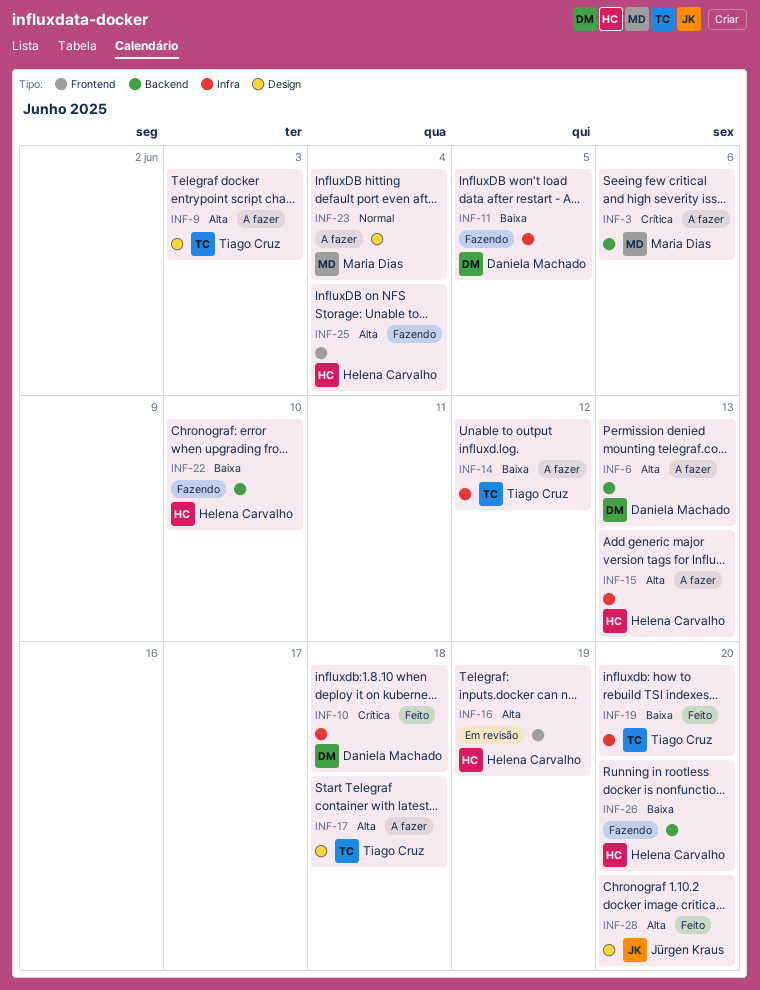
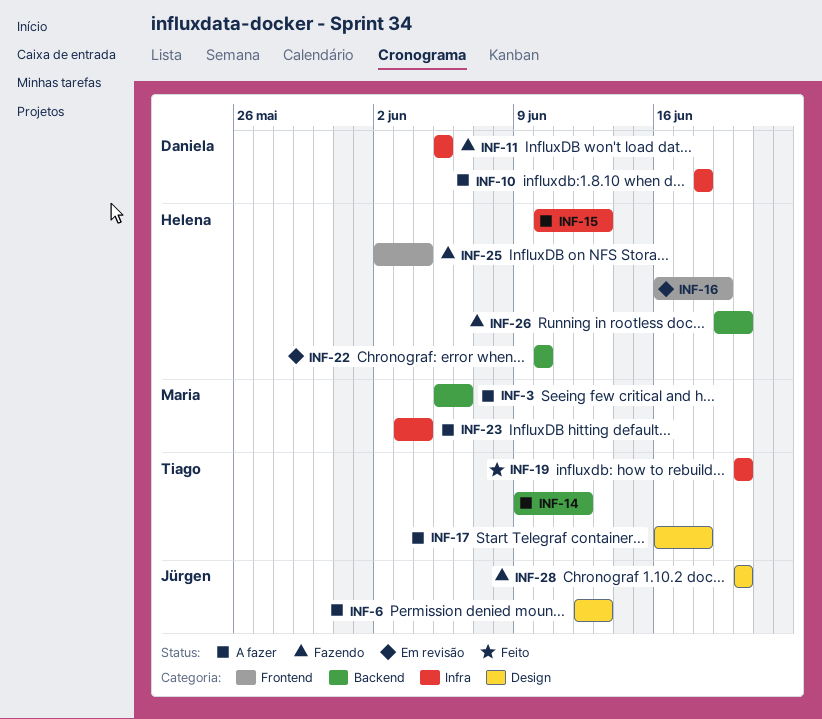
INF-6, owner: Daniela Machado -> Jürgen Kraus
INF-6, label: Backend -> Design
INF-9: present -> none
INF-10, status: Feito -> A fazer
INF-14, label: Infra -> Backend
INF-22, status: Fazendo -> Em revisão
INF-23, label: Design -> Infra
INF-28, status: Feito -> Fazendo

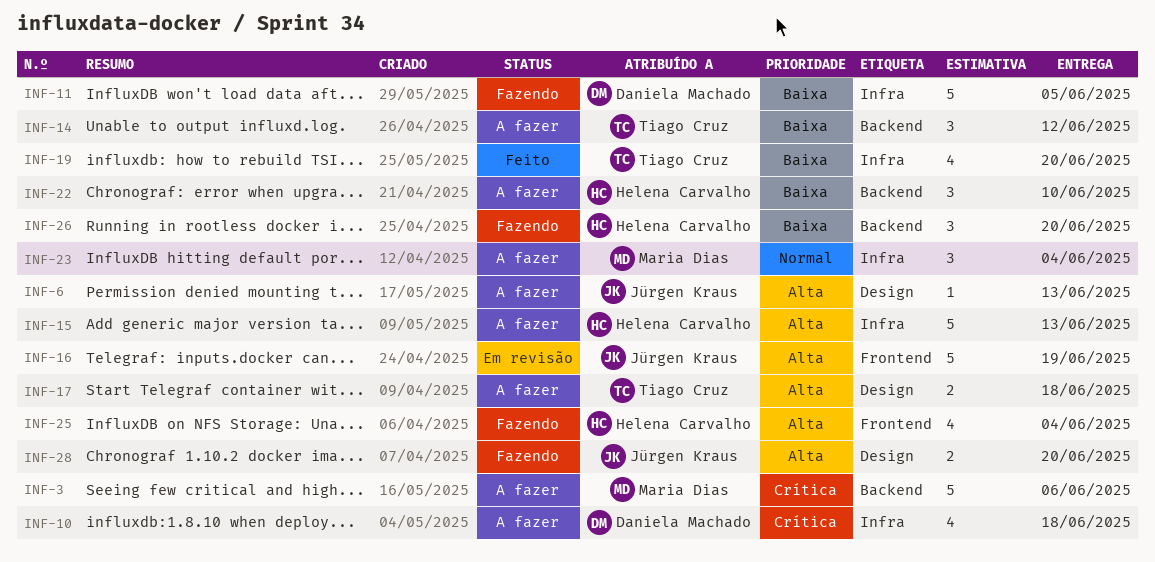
INF-16, owner: Helena Carvalho -> Jürgen Kraus
INF-22, status: Em revisão -> A fazer

